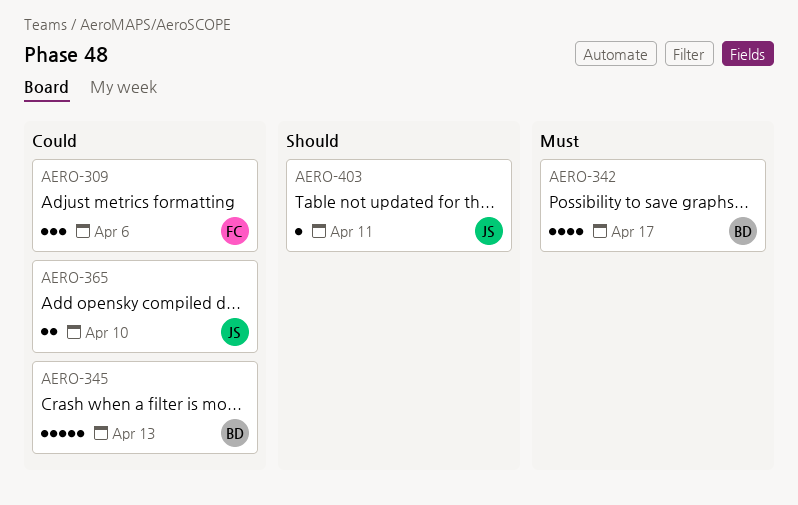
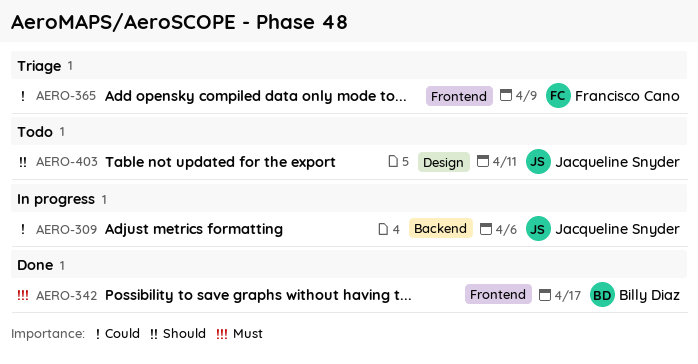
AERO-309, owner: Francisco Cano -> Jacqueline Snyder
AERO-345: present -> none
AERO-365, owner: Jacqueline Snyder -> Francisco Cano
AERO-365, due: Apr 10 -> Apr 9

